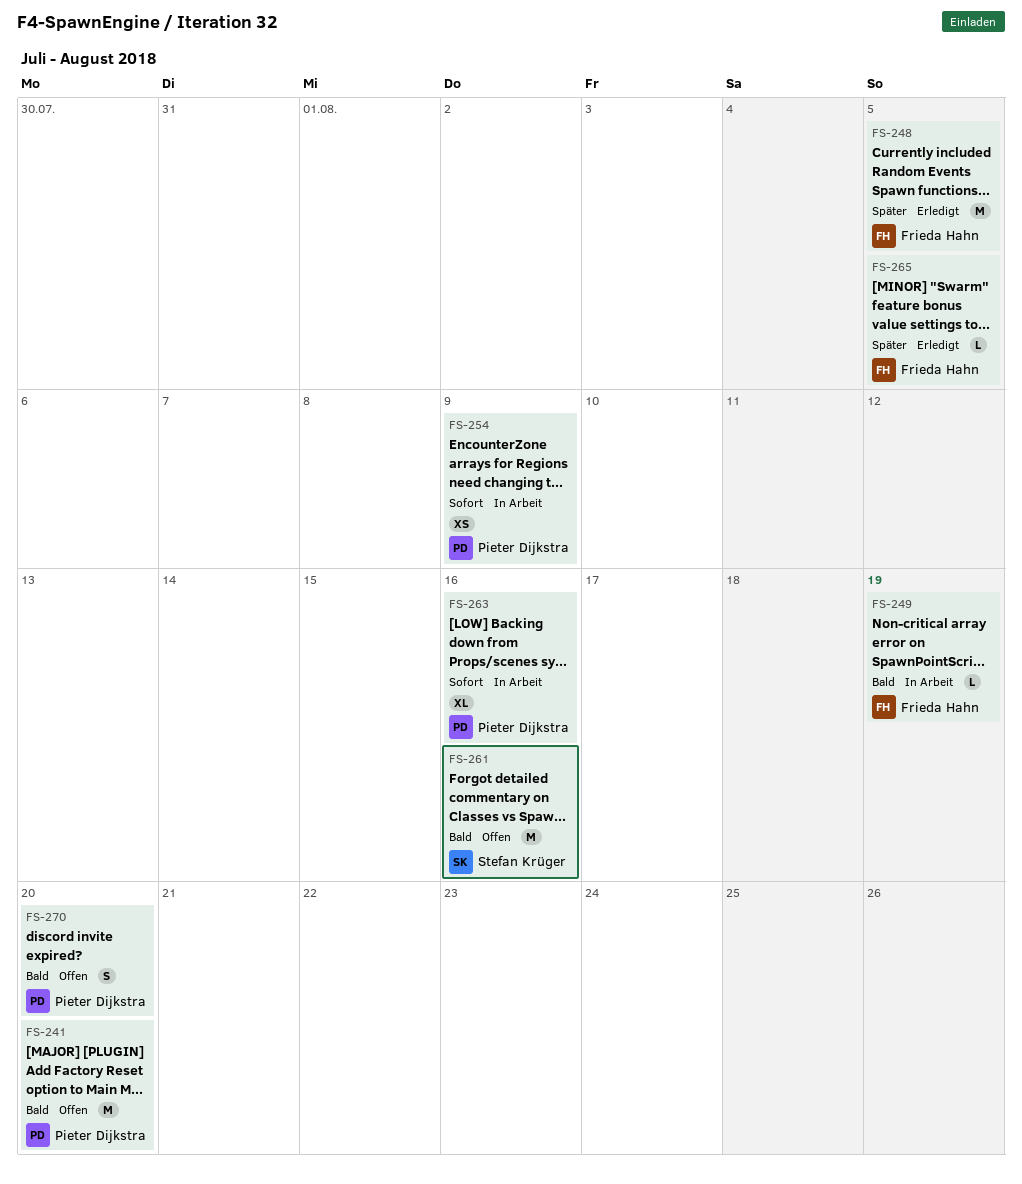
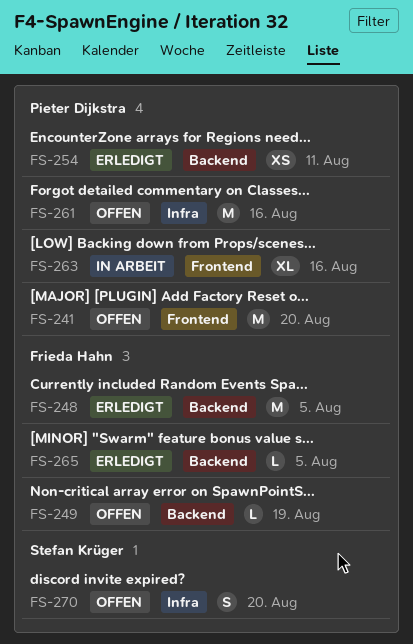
FS-249, status: In Arbeit -> Offen
FS-254, status: In Arbeit -> Erledigt
FS-254, due: Aug 9 -> Aug 11
FS-261, owner: Stefan Krüger -> Pieter Dijkstra
FS-270, owner: Pieter Dijkstra -> Stefan Krüger

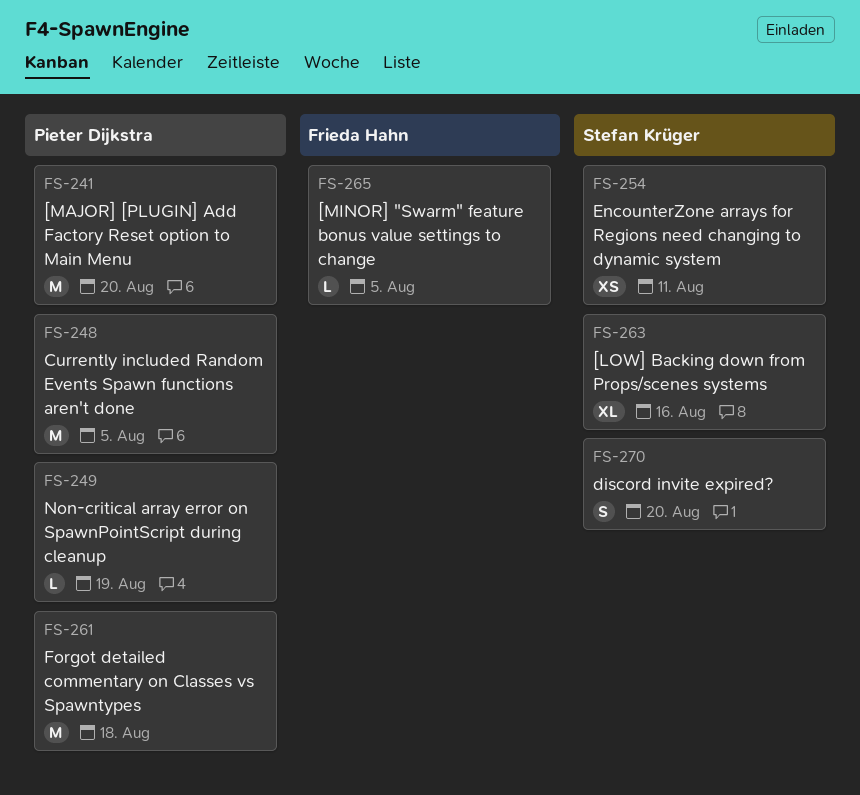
FS-248, owner: Frieda Hahn -> Pieter Dijkstra
FS-249, owner: Frieda Hahn -> Pieter Dijkstra
FS-254, owner: Pieter Dijkstra -> Stefan Krüger
FS-261, due: Aug 16 -> Aug 18
FS-263, owner: Pieter Dijkstra -> Stefan Krüger

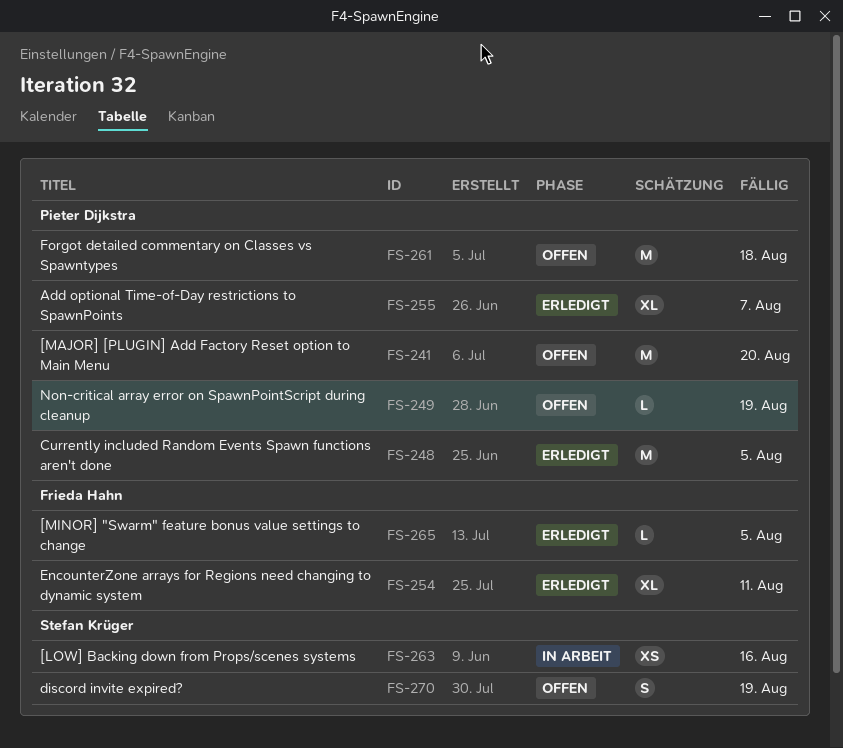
FS-254, owner: Stefan Krüger -> Frieda Hahn
FS-254, estimate: XS -> XL
FS-255: none -> present
FS-263, estimate: XL -> XS
FS-270, due: Aug 20 -> Aug 19

